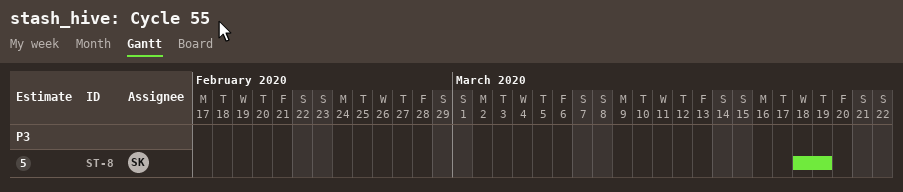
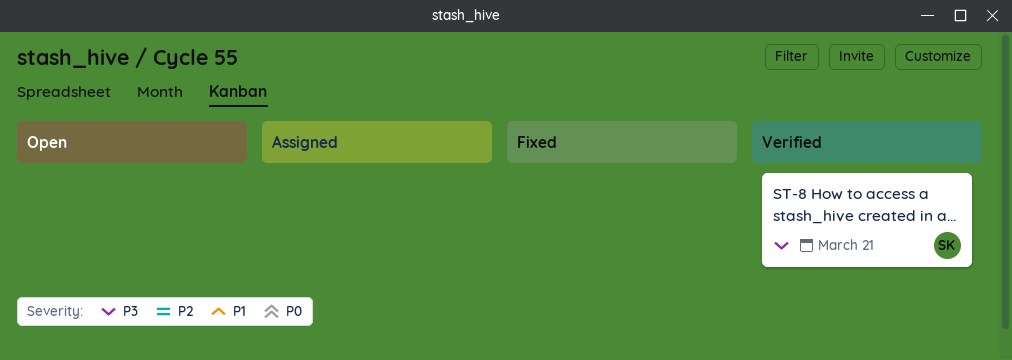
ST-8, due: Mar 19 -> Mar 21

